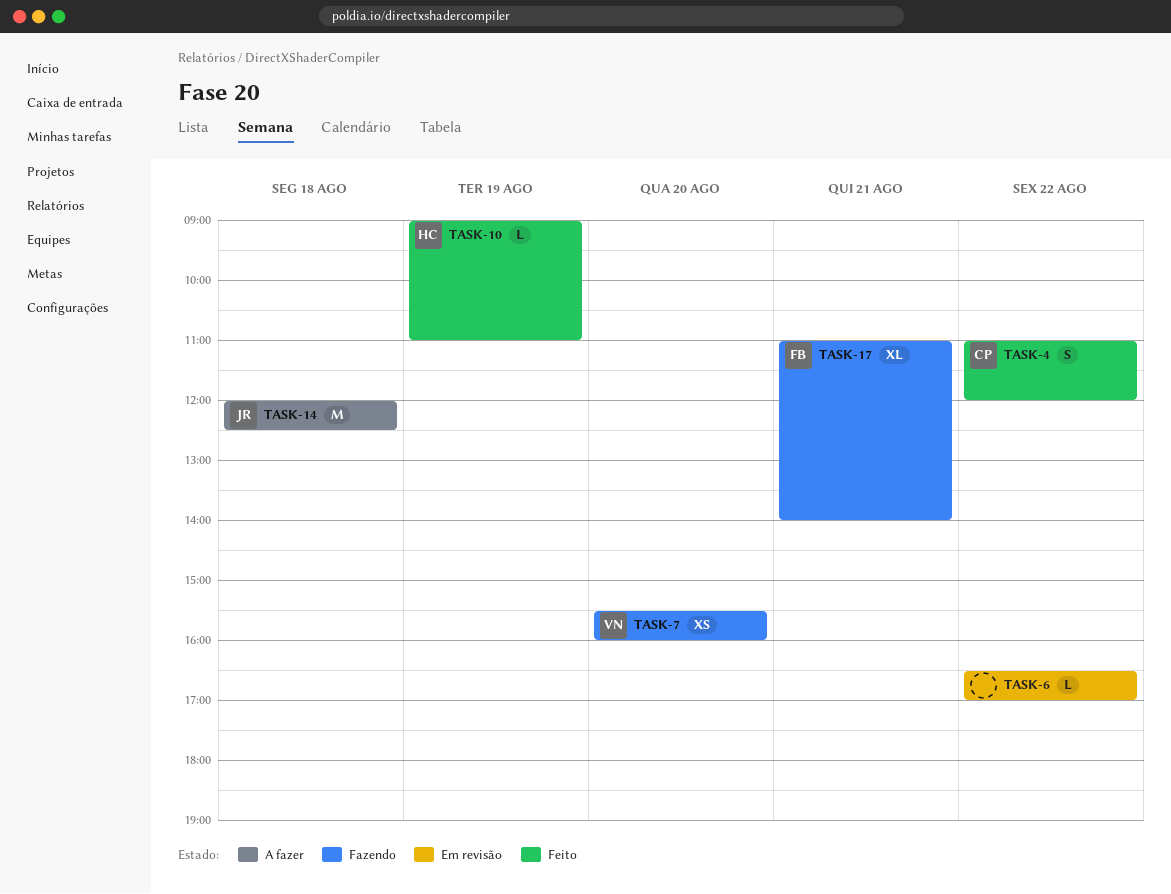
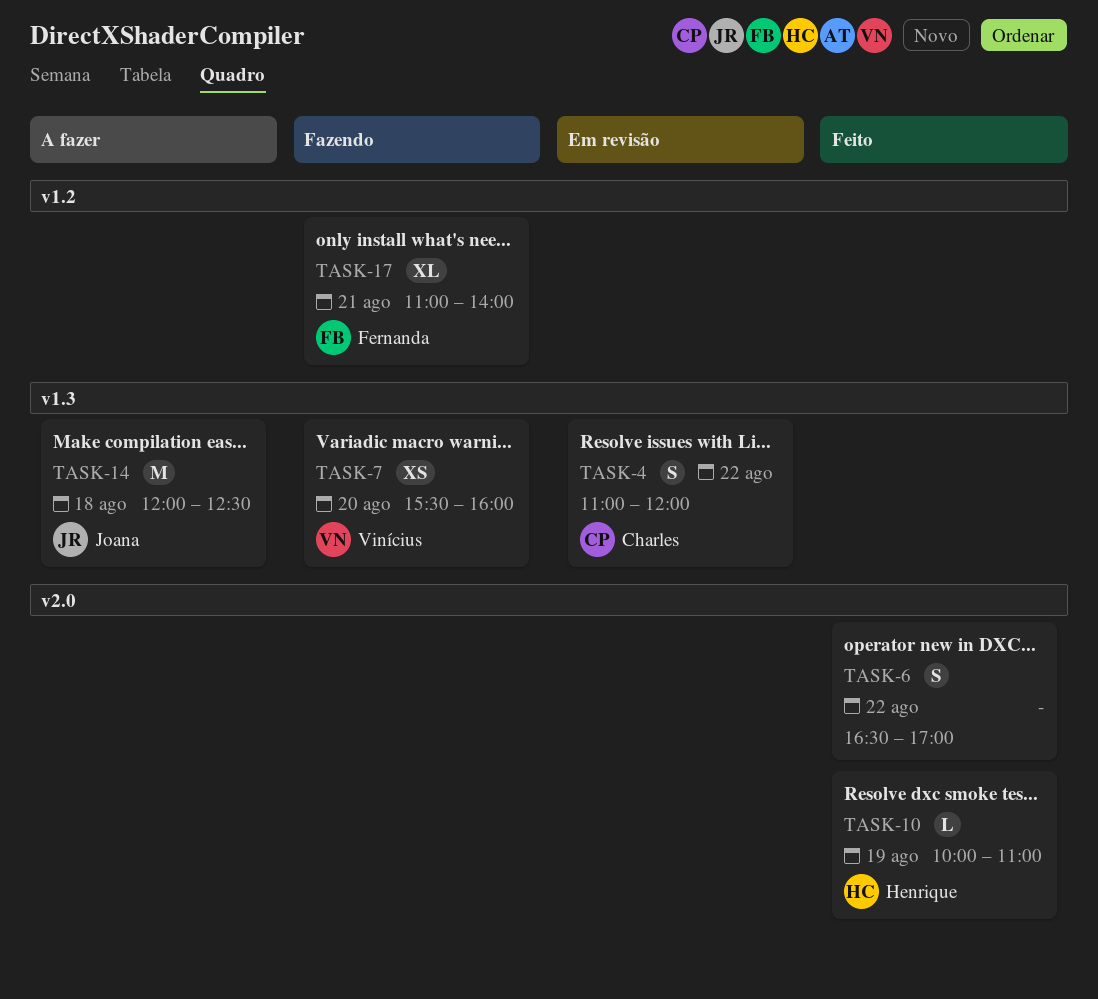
TASK-4, status: Feito -> Em revisão
TASK-6, status: Em revisão -> Feito
TASK-6, estimate: L -> S
TASK-10, begins: 09:00 -> 10:00

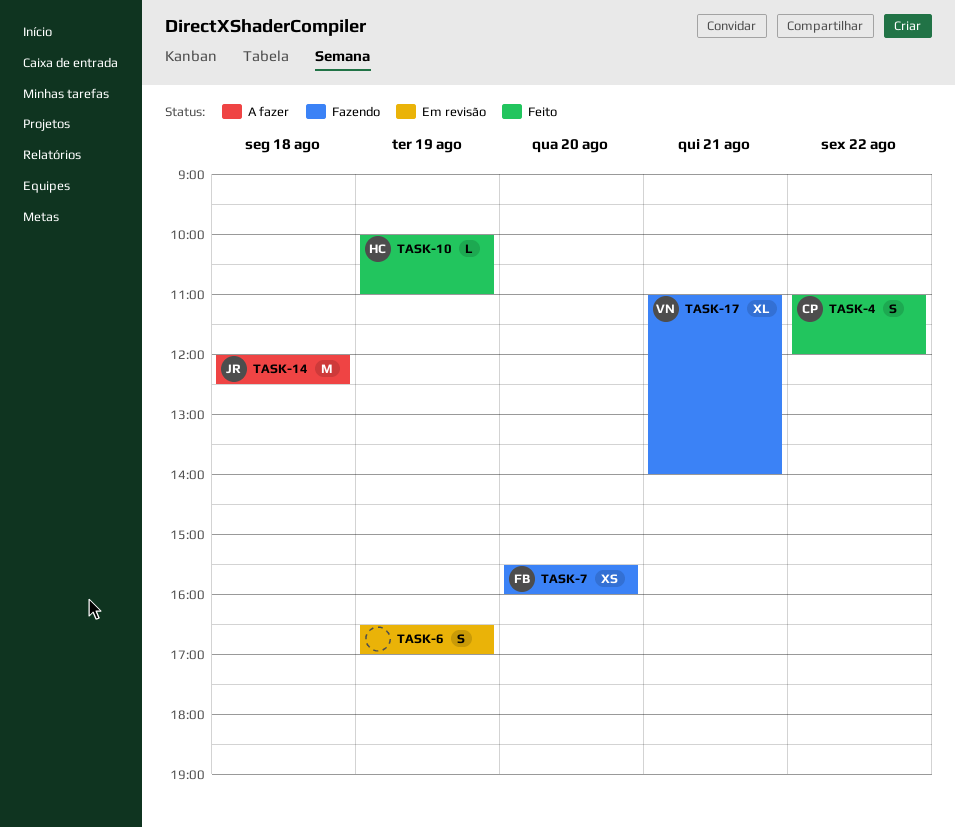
TASK-4, status: Em revisão -> Feito
TASK-6, status: Feito -> Em revisão
TASK-6, day: Aug 22 -> Aug 19
TASK-7, owner: Vinícius -> Fernanda
TASK-17, owner: Fernanda -> Vinícius

